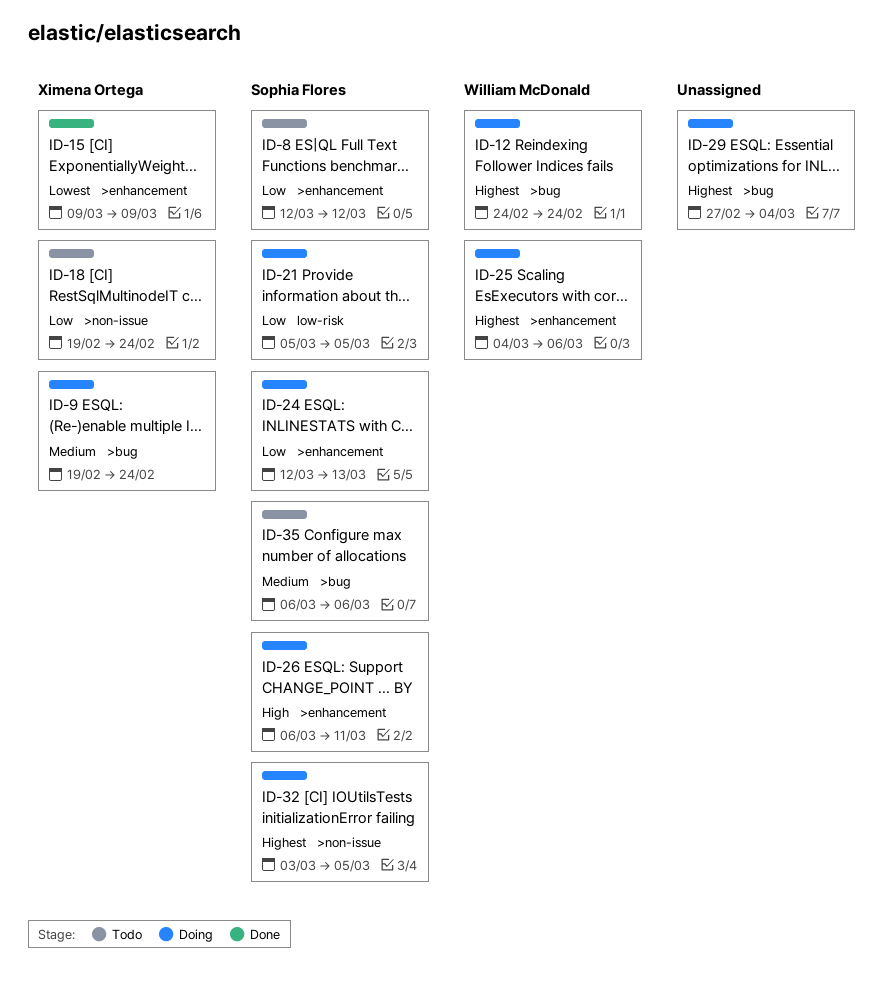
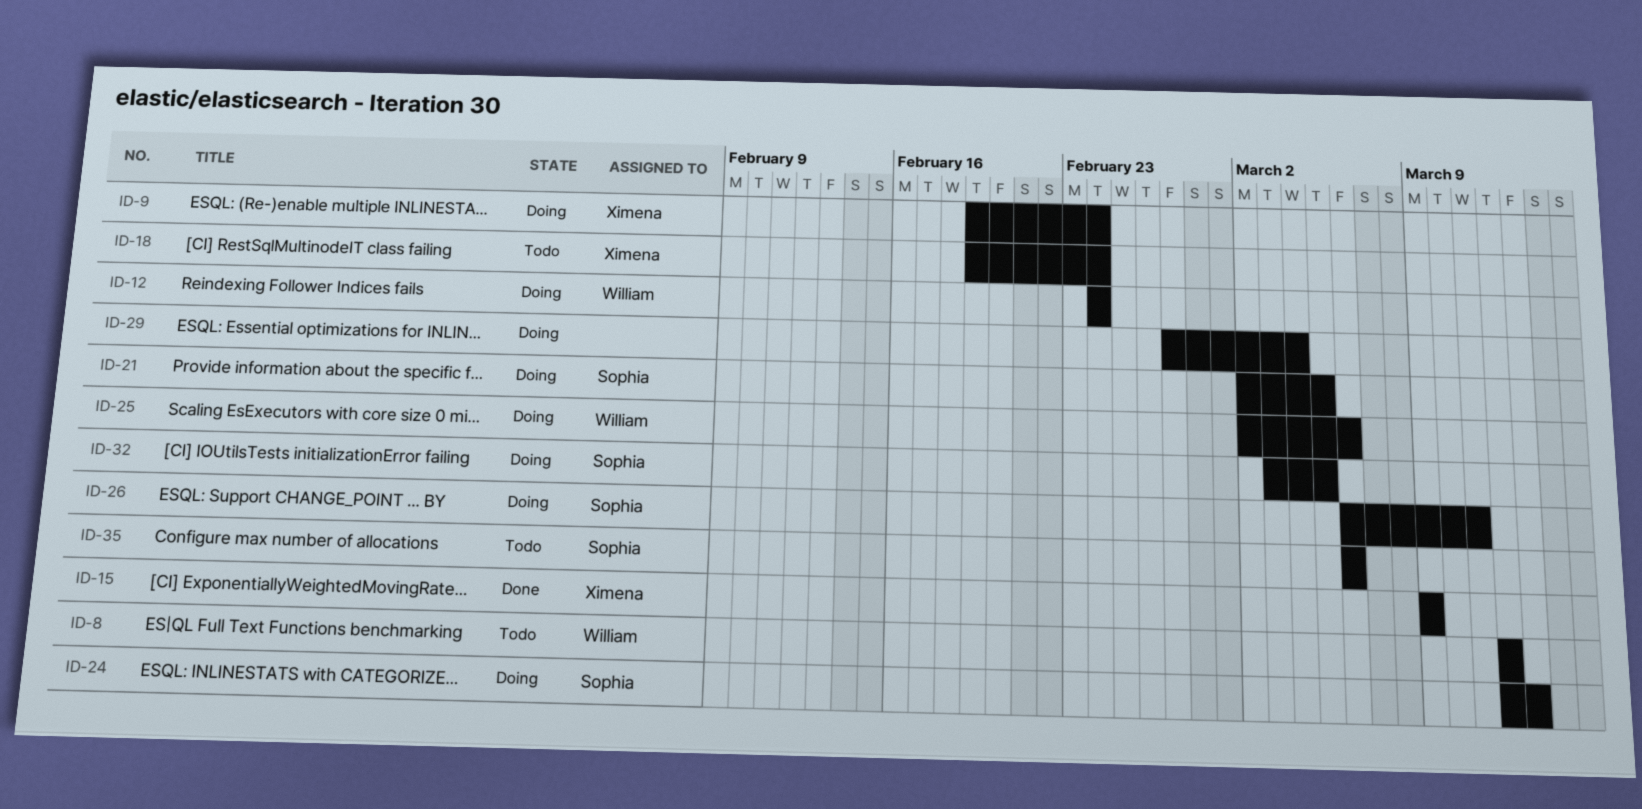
ID-8, owner: Sophia Flores -> William McDonald
ID-21, start: Mar 5 -> Mar 2
ID-25, start: Mar 4 -> Mar 2

